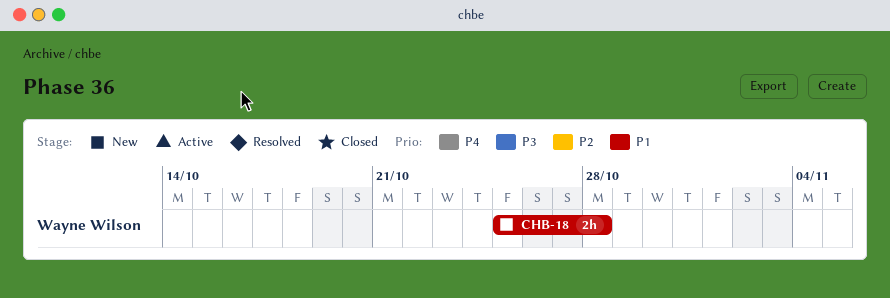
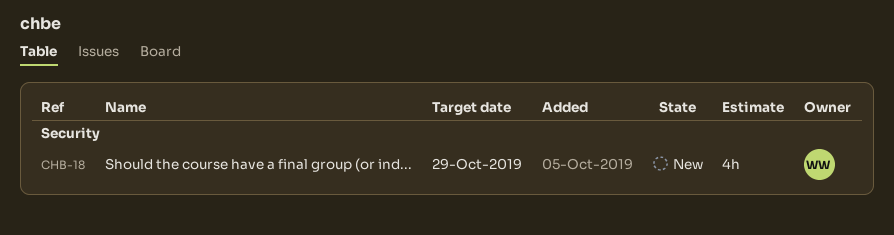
CHB-18, estimate: 2h -> 4h
CHB-18, due: Oct 28 -> Oct 29

